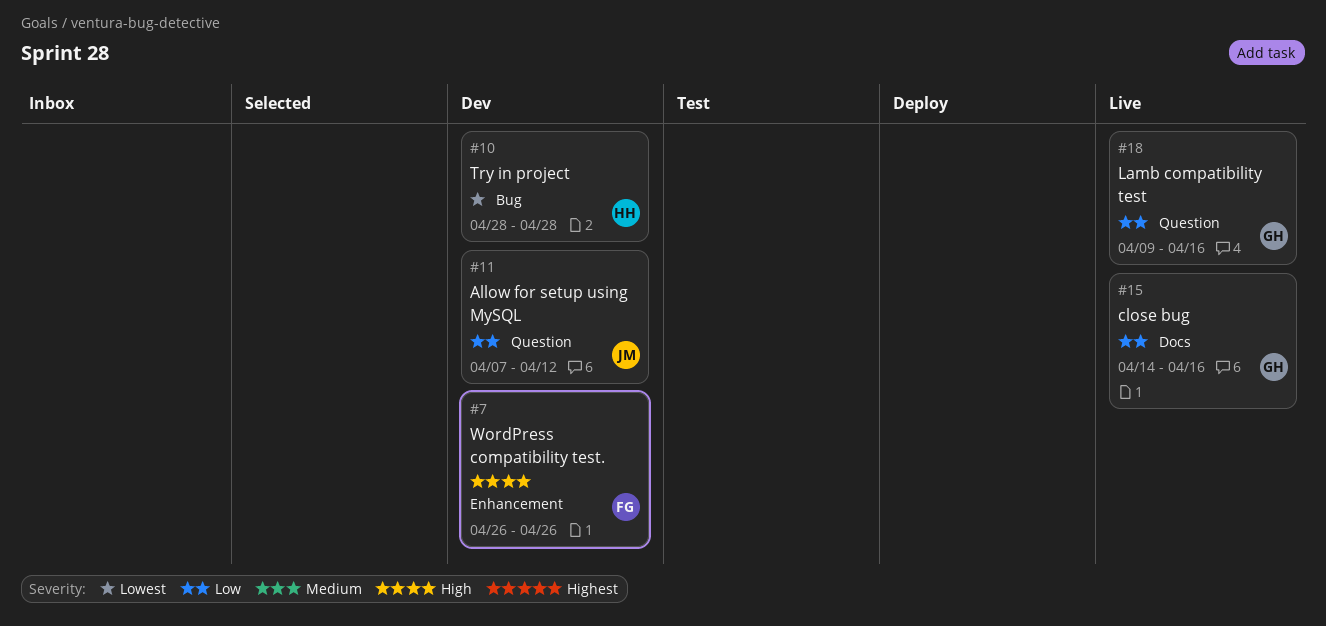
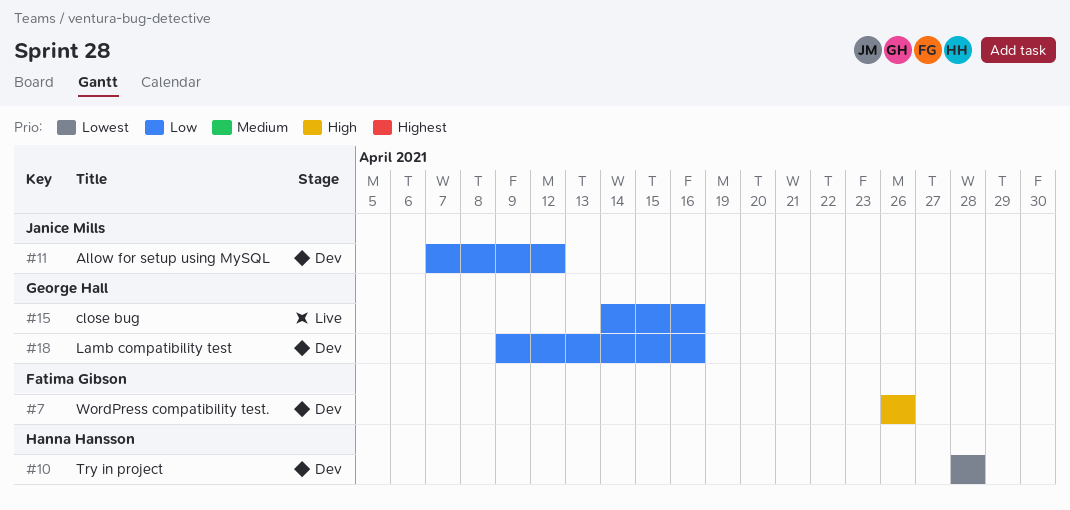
#18, status: Live -> Dev

